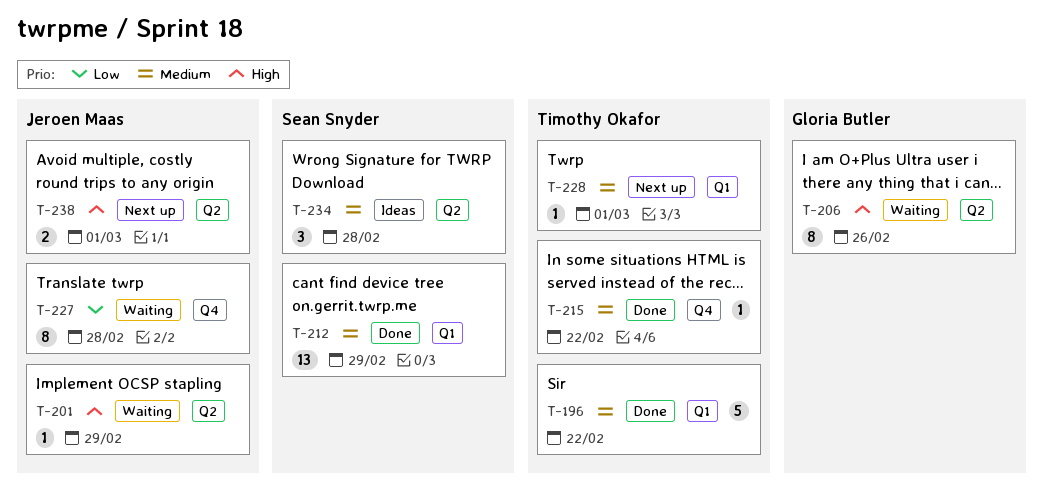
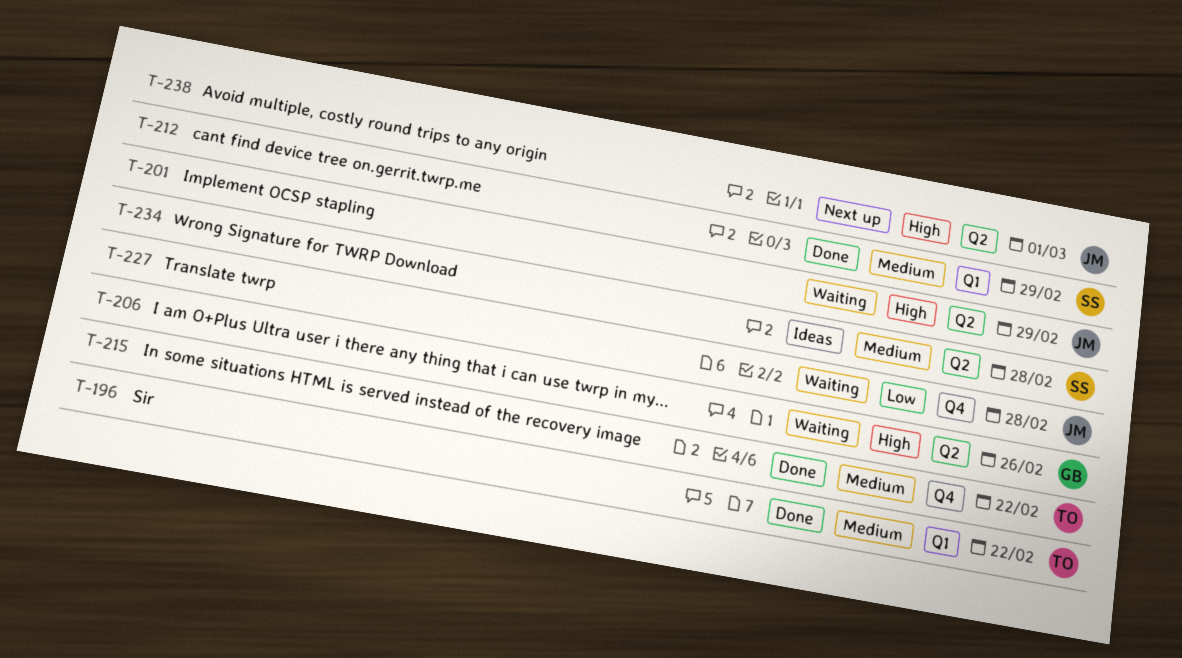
T-228: present -> none

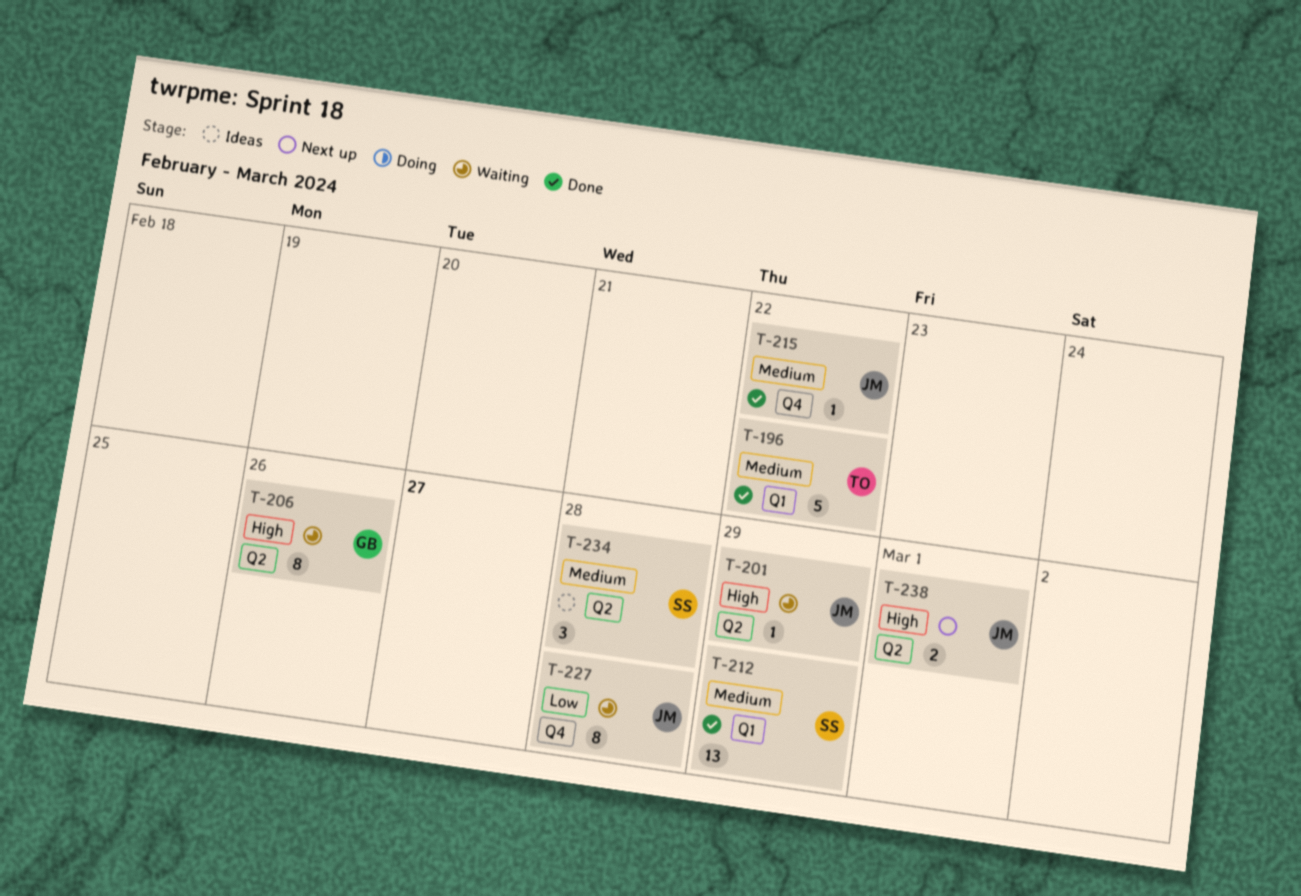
T-215, owner: TO -> JM

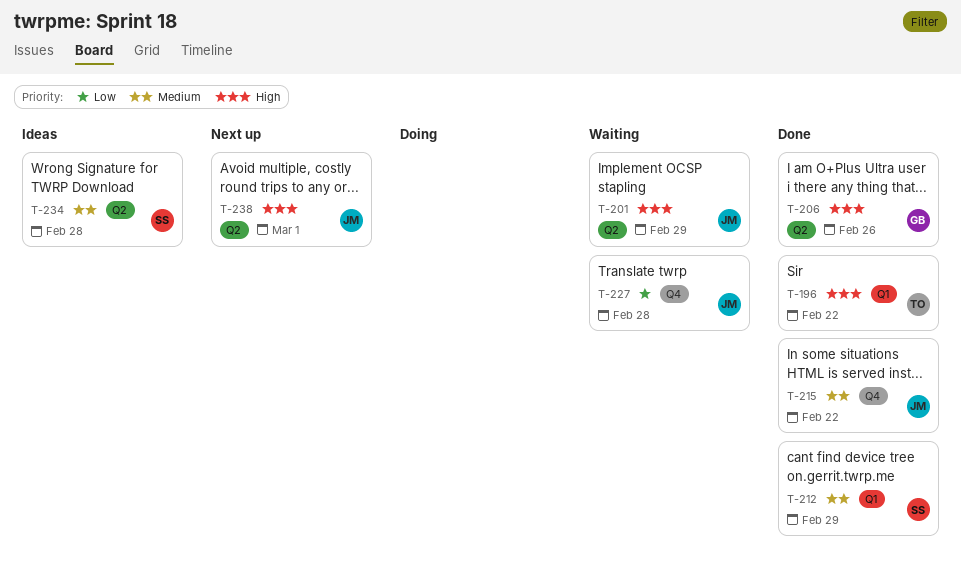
T-196, priority: Medium -> High
T-206, status: Waiting -> Done

